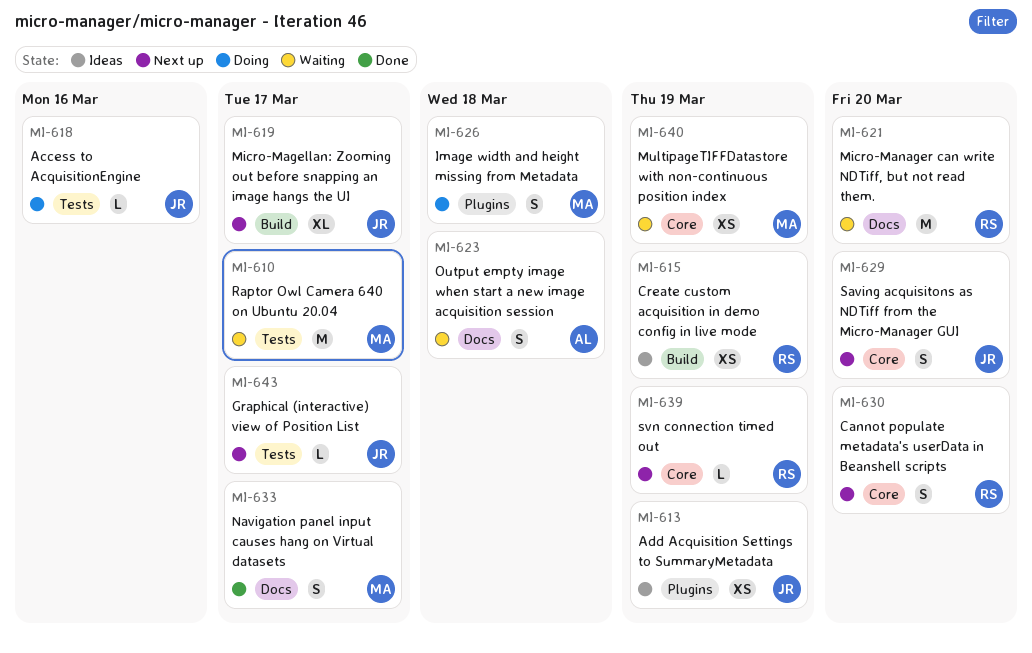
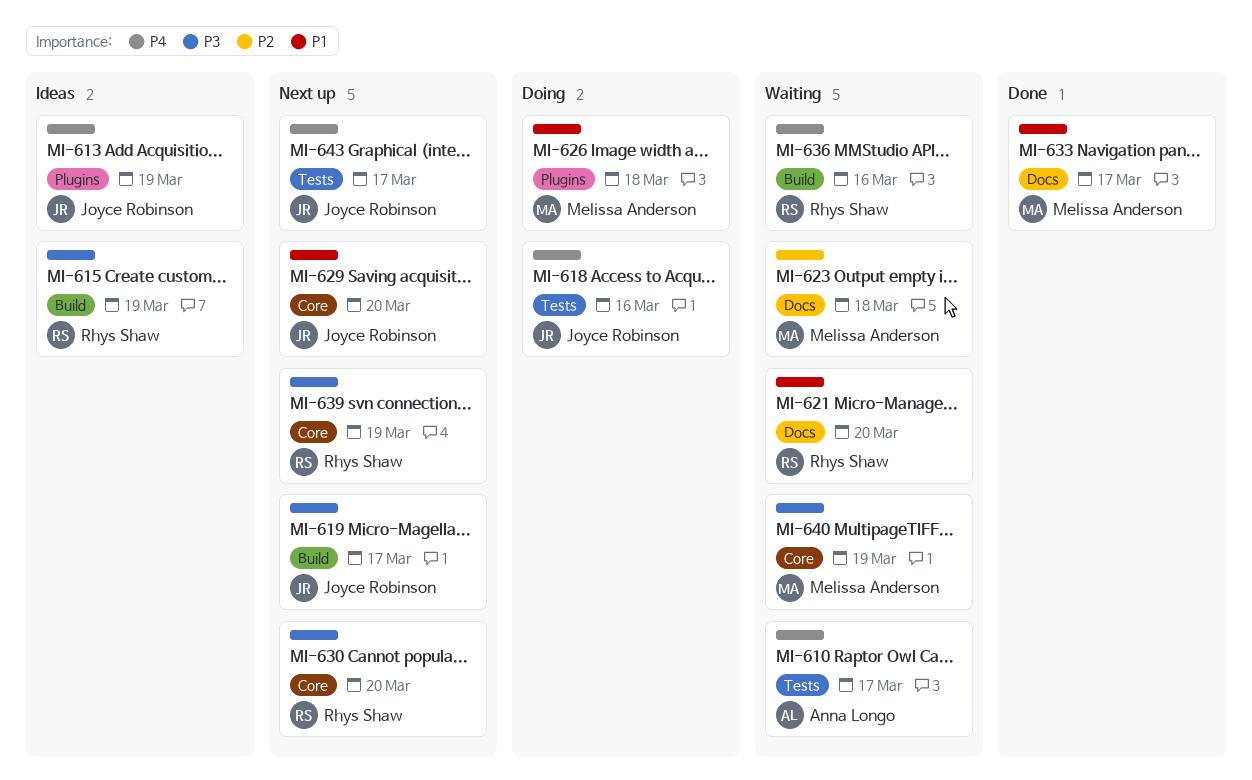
MI-610, owner: Melissa Anderson -> Anna Longo
MI-623, owner: Anna Longo -> Melissa Anderson
MI-636: none -> present

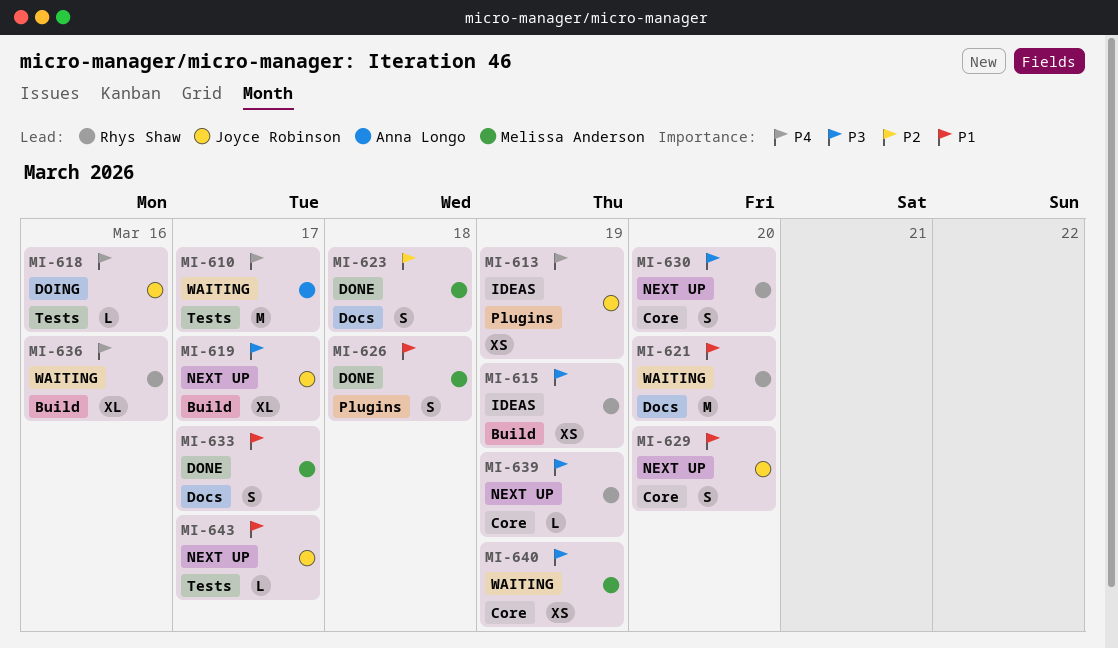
MI-623, status: Waiting -> Done
MI-626, status: Doing -> Done
MI-643, priority: P4 -> P1

